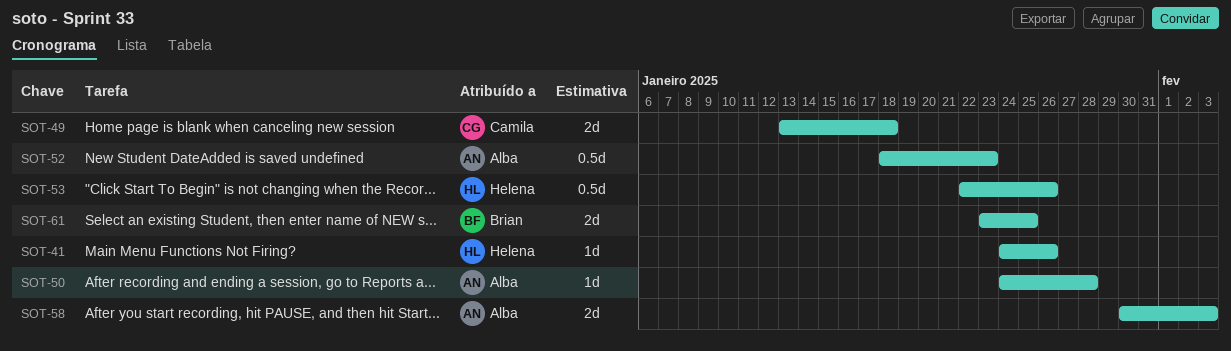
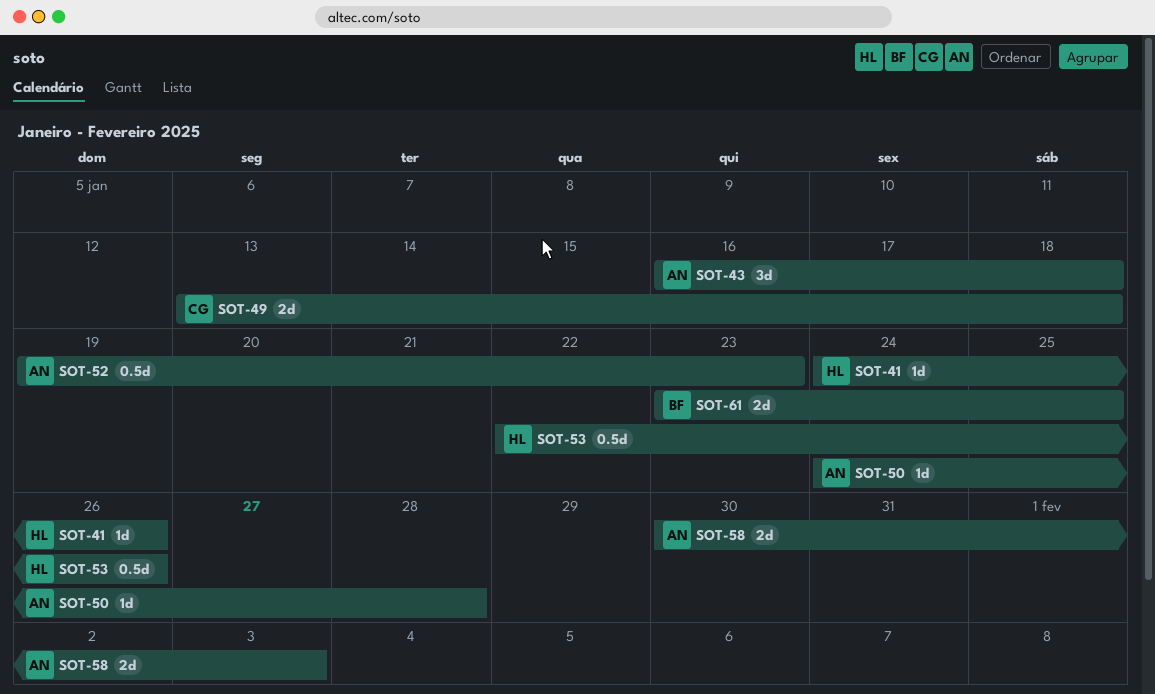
SOT-43: none -> present
SOT-52, start: Jan 18 -> Jan 19

